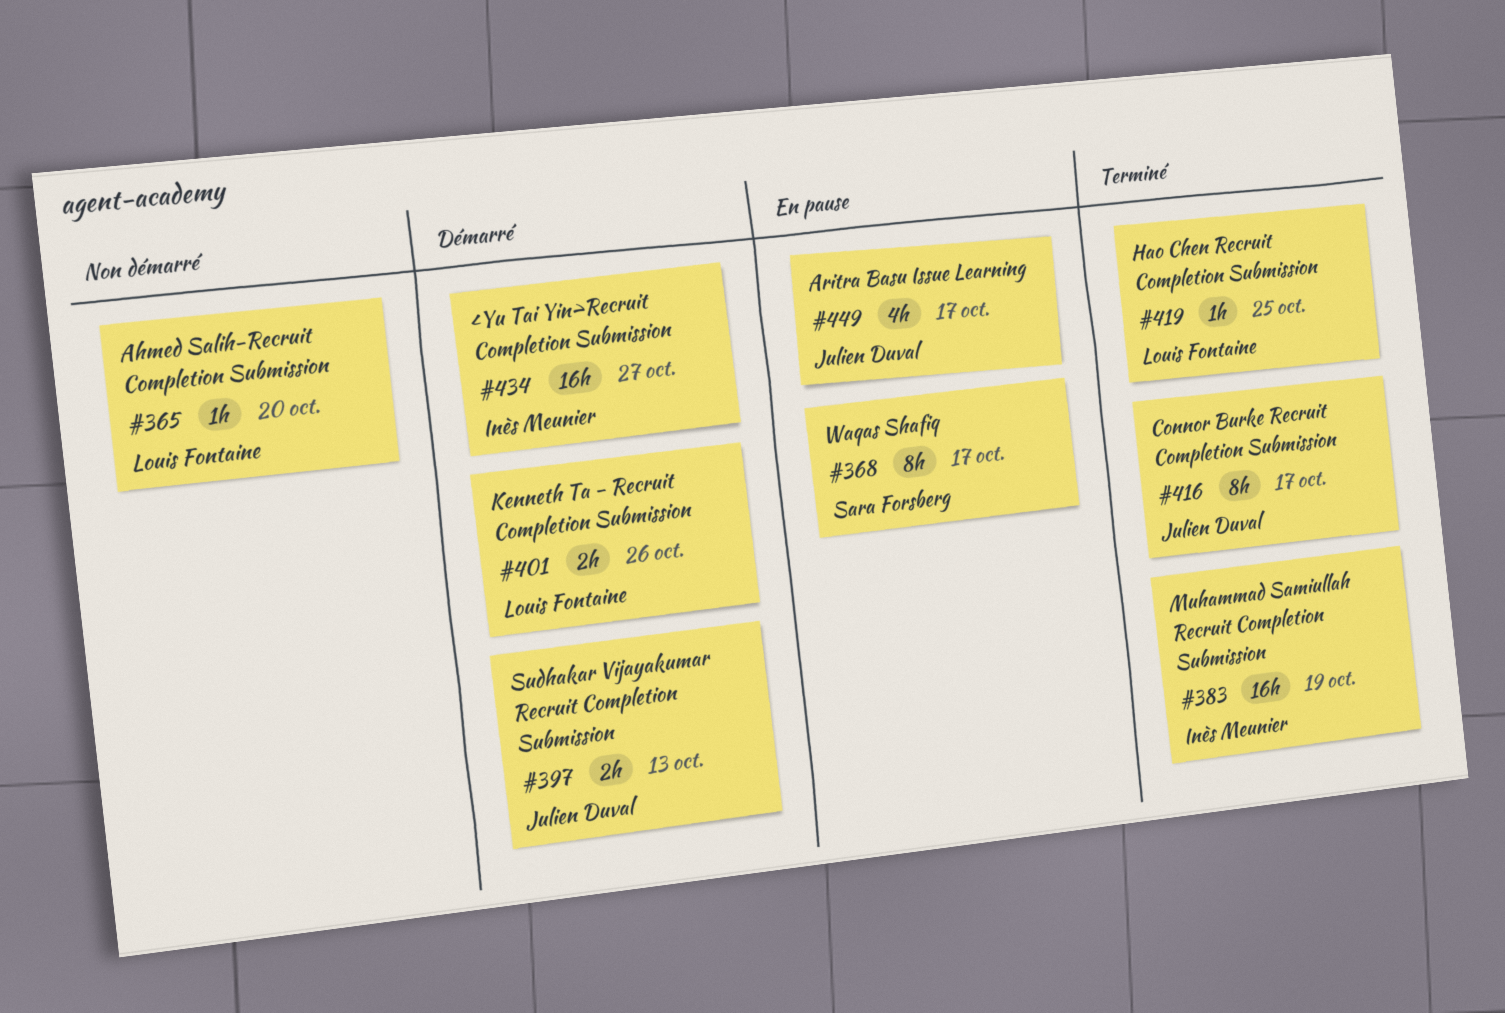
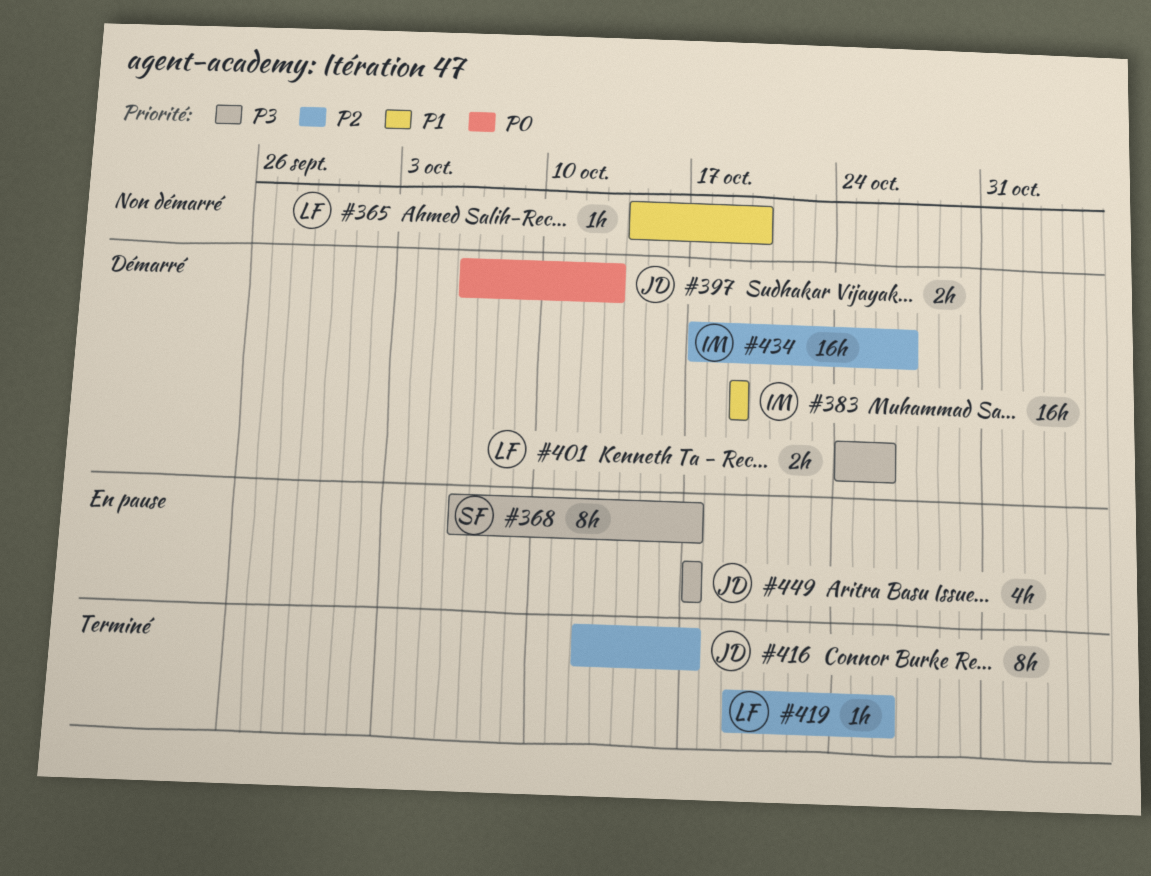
#383, status: Terminé -> Démarré
#419, due: Oct 25 -> Oct 26

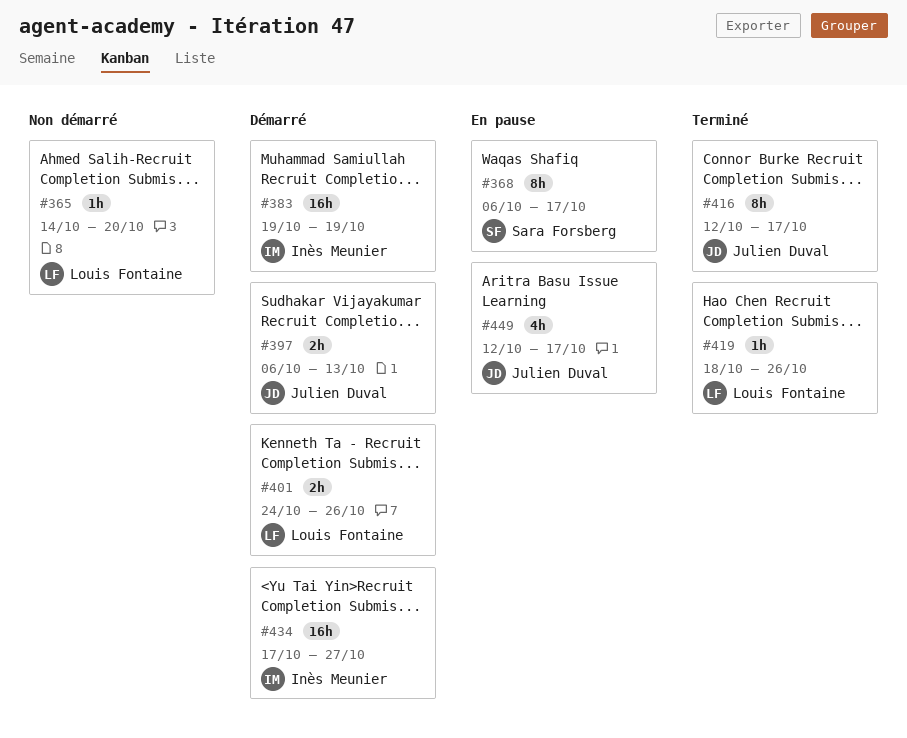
#419, start: Oct 19 -> Oct 18
#449, start: Oct 17 -> Oct 12

